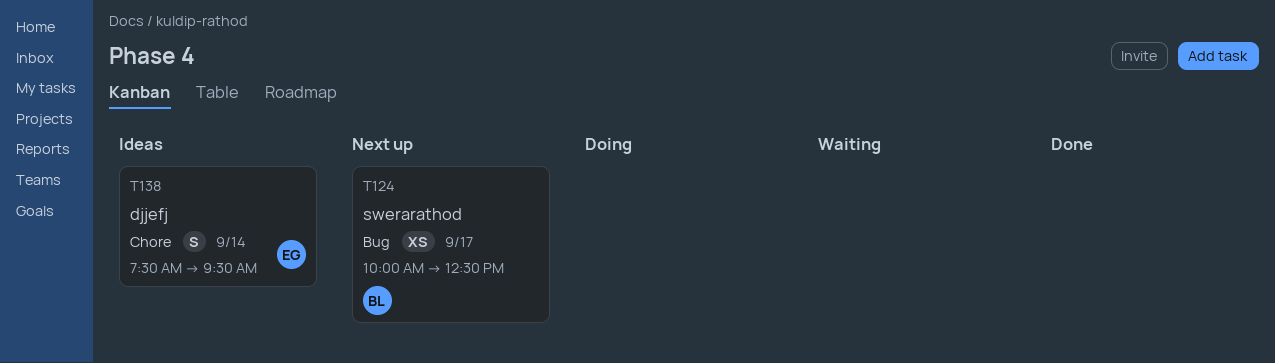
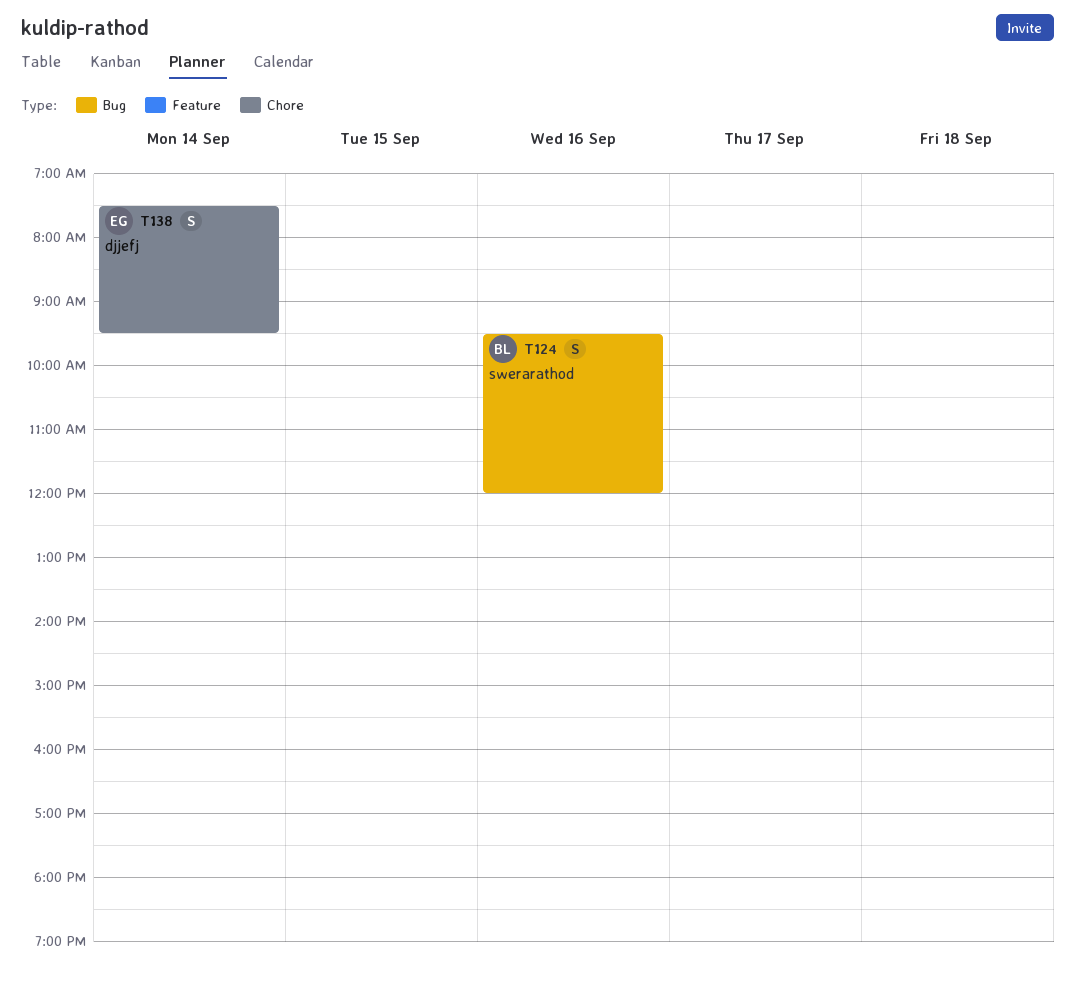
T124, estimate: XS -> S
T124, day: Sep 17 -> Sep 16
T124, begins: 10:00 -> 09:30
T124, ends: 12:30 -> 12:00

